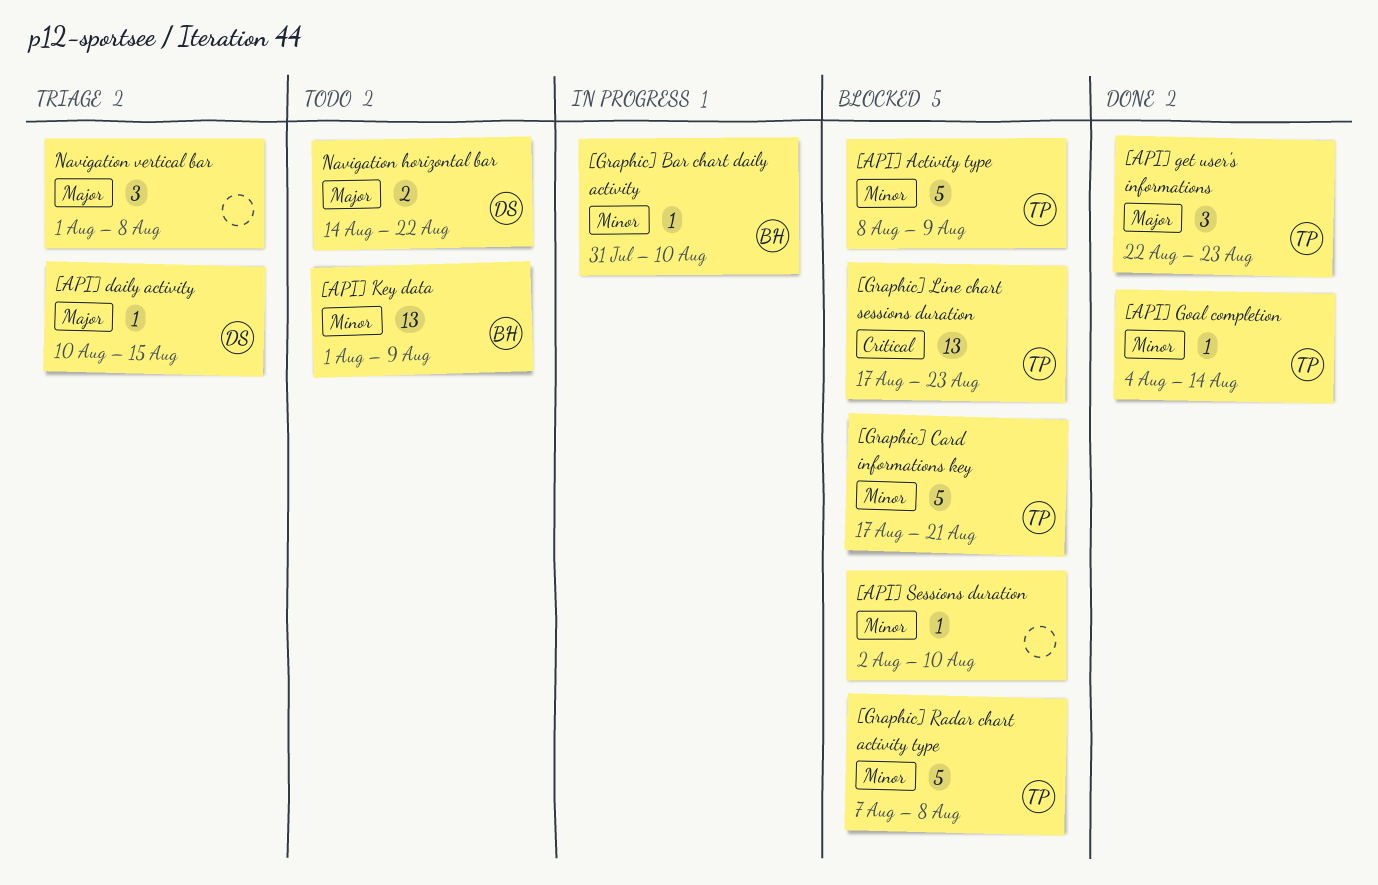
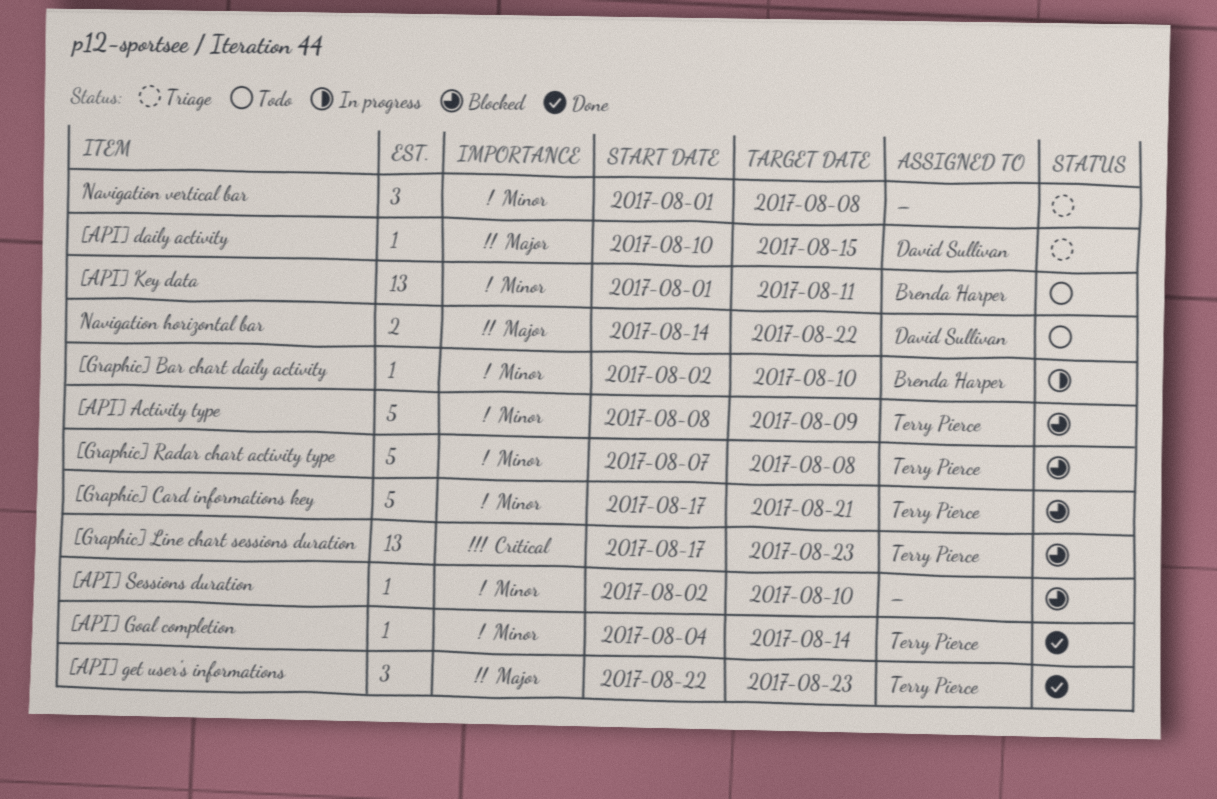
[API] Key data, due: Aug 9 -> Aug 11
[Graphic] Bar chart daily activity, start: Jul 31 -> Aug 2
Navigation vertical bar, priority: Major -> Minor

